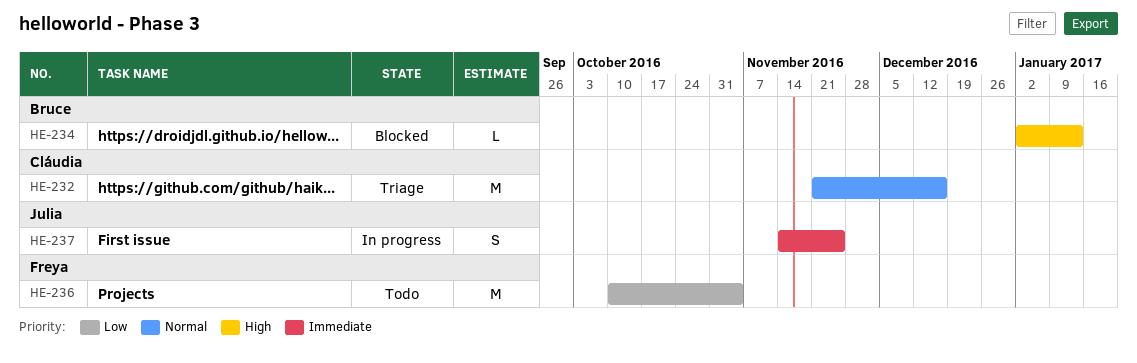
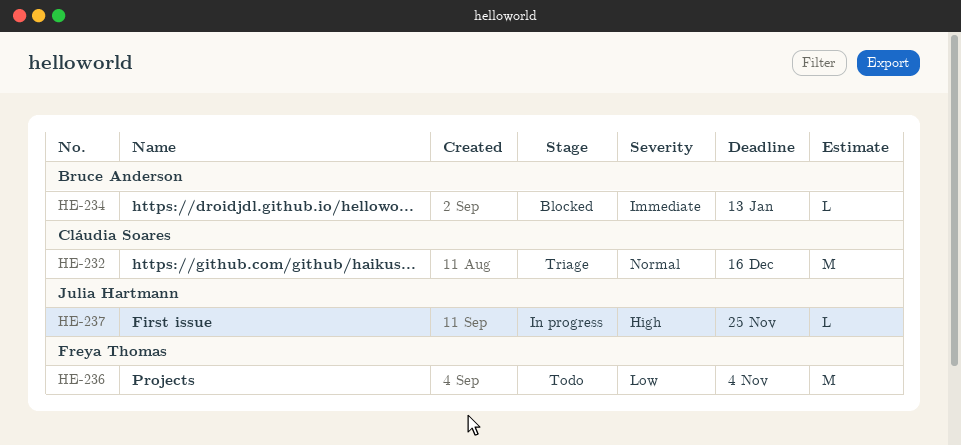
HE-234, priority: High -> Immediate
HE-237, priority: Immediate -> High
HE-237, estimate: S -> L

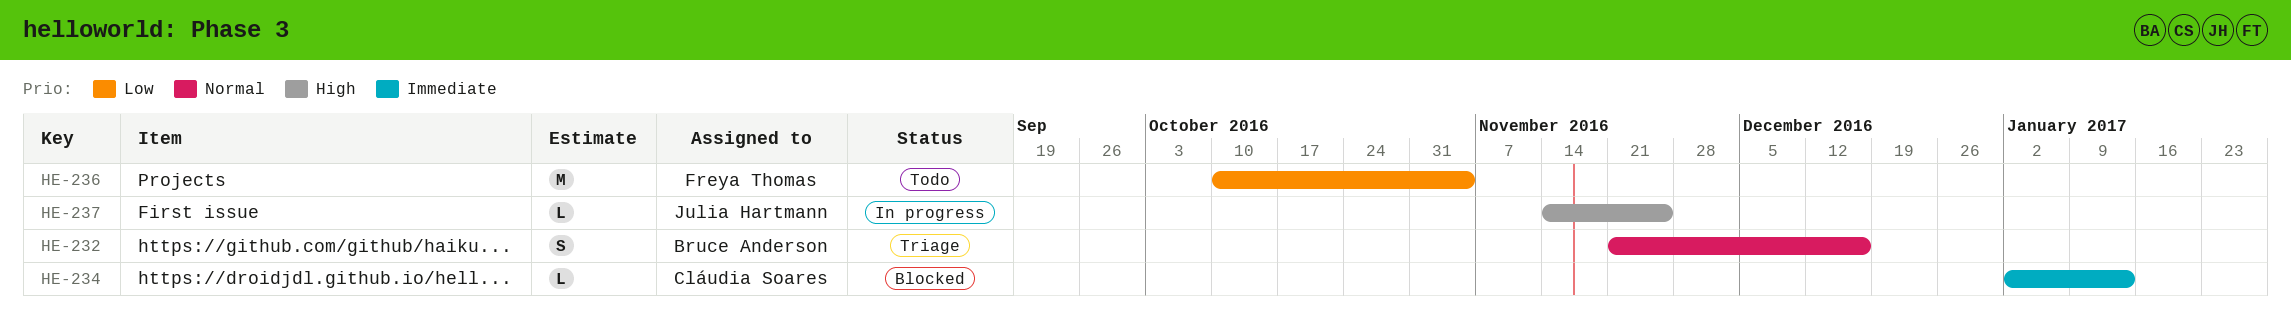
HE-232, owner: Cláudia Soares -> Bruce Anderson
HE-232, estimate: M -> S
HE-234, owner: Bruce Anderson -> Cláudia Soares

